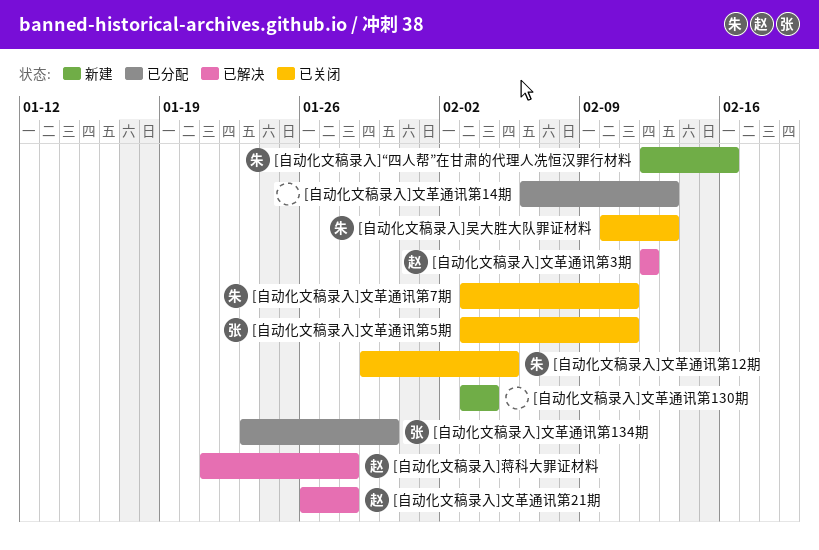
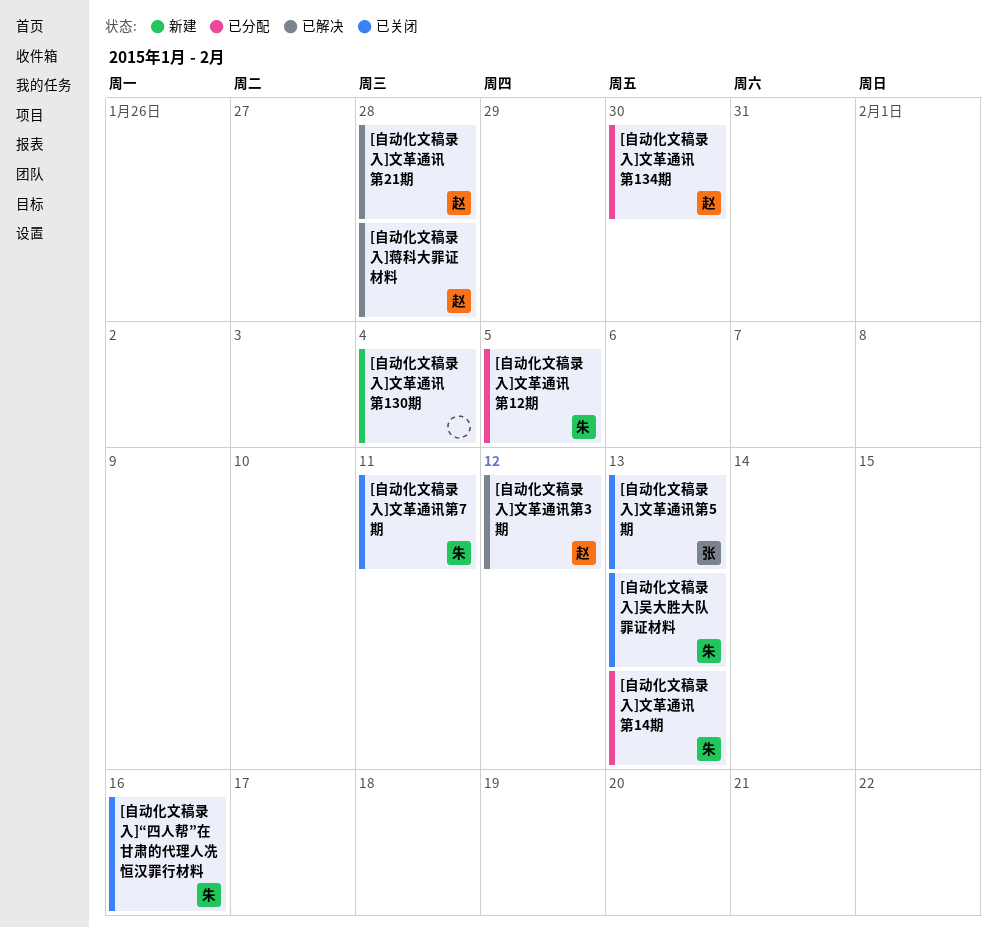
[自动化文稿录入]“四人帮”在甘肃的代理人冼恒汉罪行材料, status: 新建 -> 已关闭
[自动化文稿录入]文革通讯第12期, status: 已关闭 -> 已分配
[自动化文稿录入]文革通讯第134期, owner: 张 -> 赵
[自动化文稿录入]文革通讯第14期, owner: none -> 朱
[自动化文稿录入]文革通讯第5期, due: Feb 11 -> Feb 13

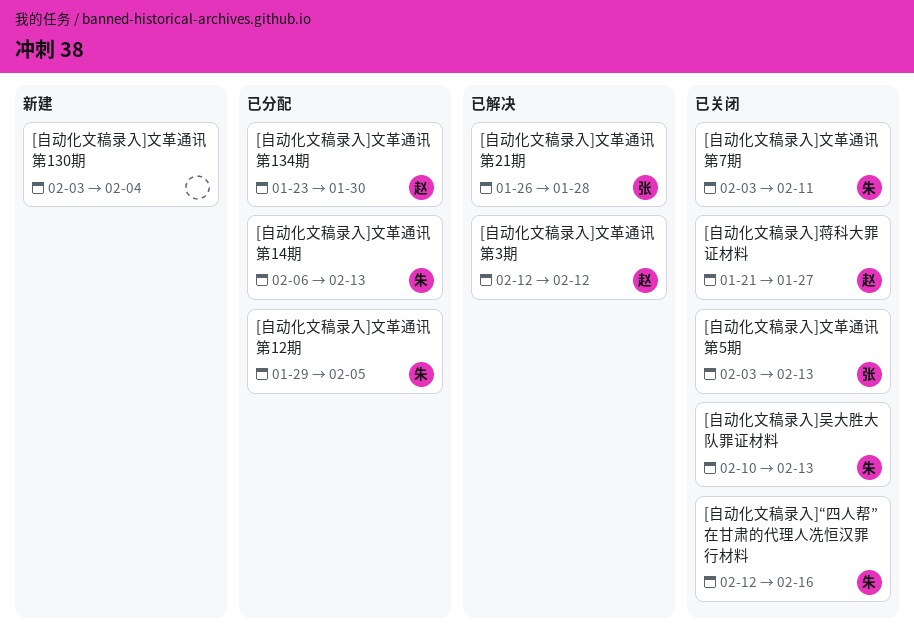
[自动化文稿录入]文革通讯第21期, owner: 赵 -> 张
[自动化文稿录入]蒋科大罪证材料, status: 已解决 -> 已关闭
[自动化文稿录入]蒋科大罪证材料, due: Jan 28 -> Jan 27

